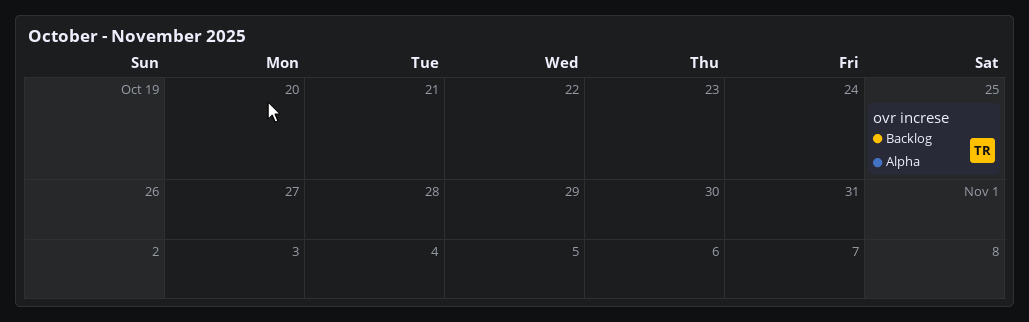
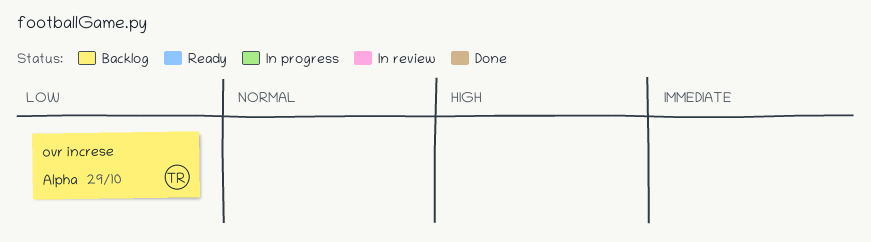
ovr increse, due: Oct 25 -> Oct 29

